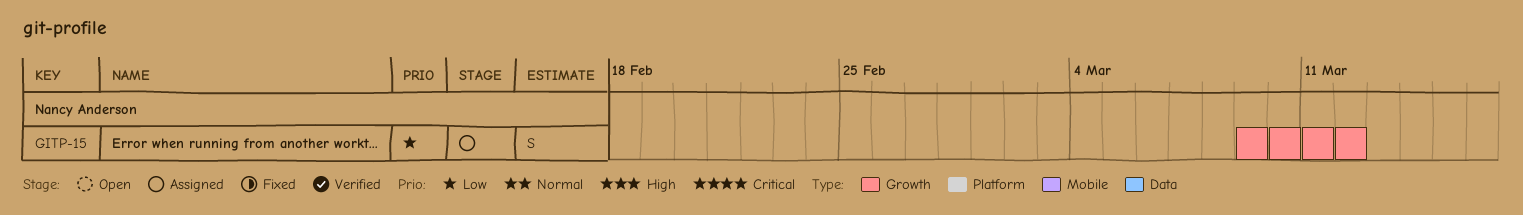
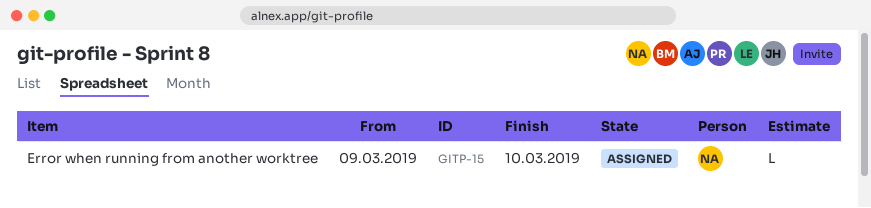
GITP-15, estimate: S -> L
GITP-15, due: Mar 12 -> Mar 10

